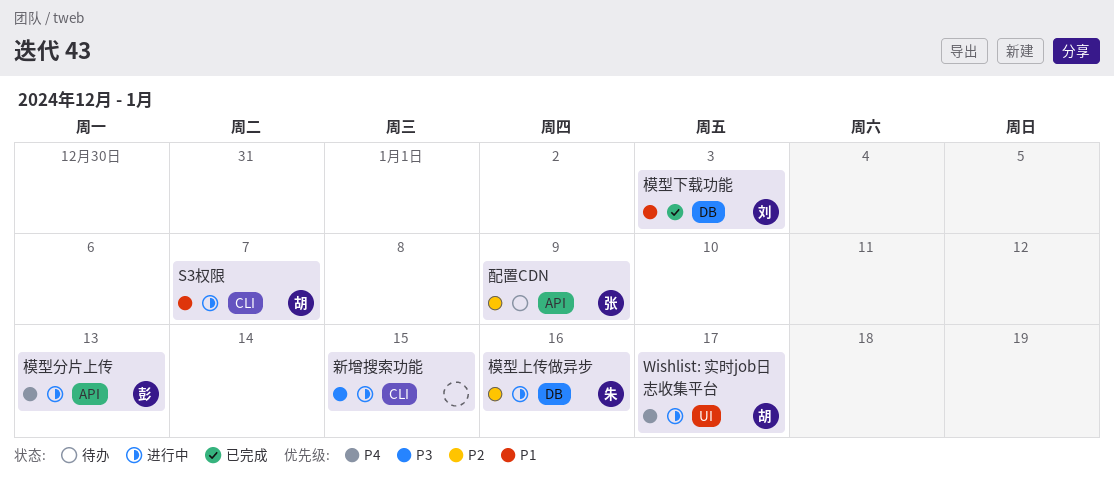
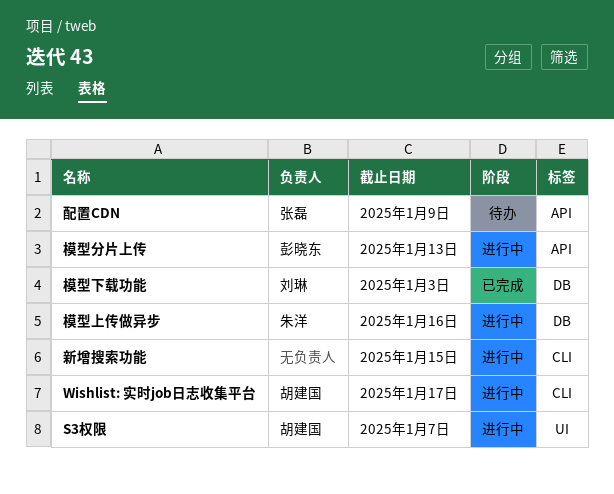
S3权限, label: CLI -> UI
Wishlist: 实时job日志收集平台, label: UI -> CLI

